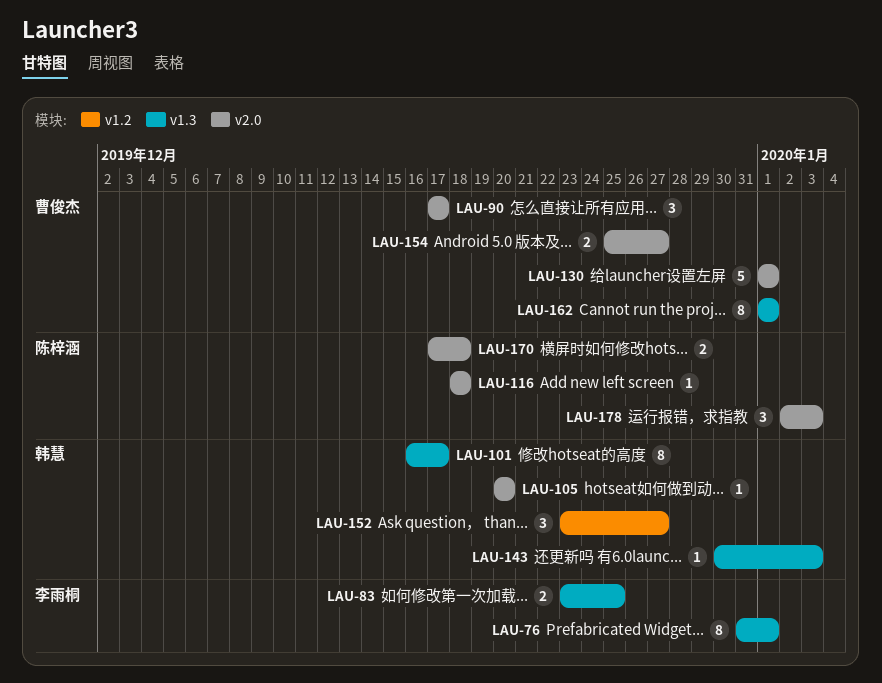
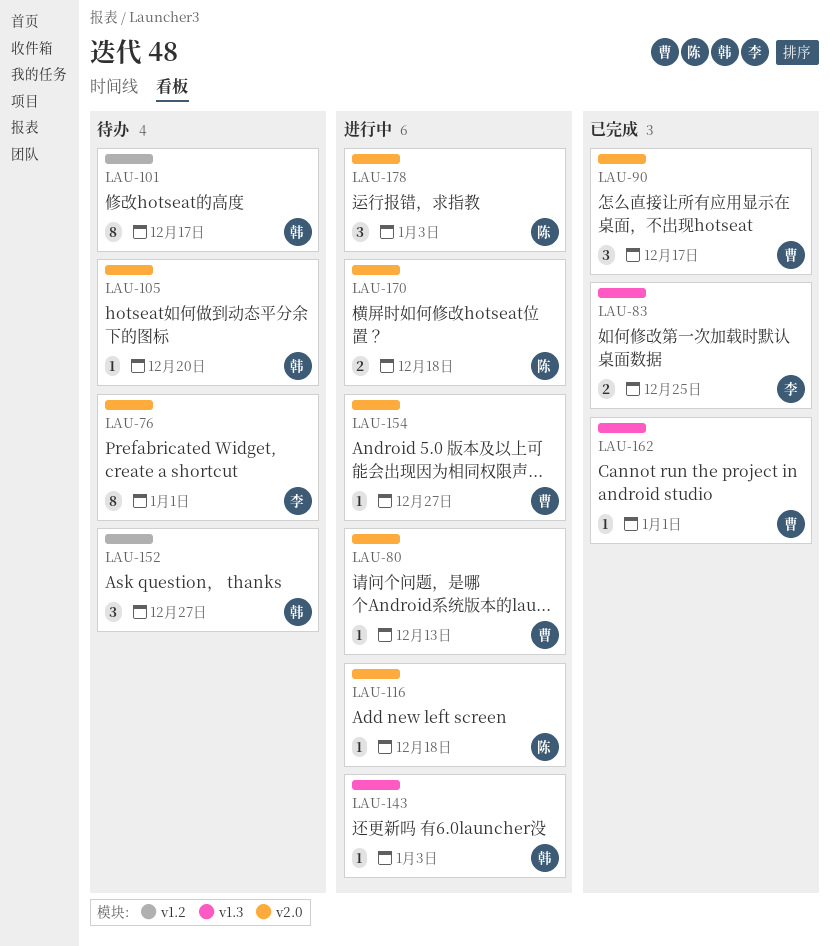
LAU-76, label: v1.3 -> v2.0
LAU-80: none -> present
LAU-101, label: v1.3 -> v1.2
LAU-130: present -> none
LAU-154, estimate: 2 -> 1
LAU-162, estimate: 8 -> 1

